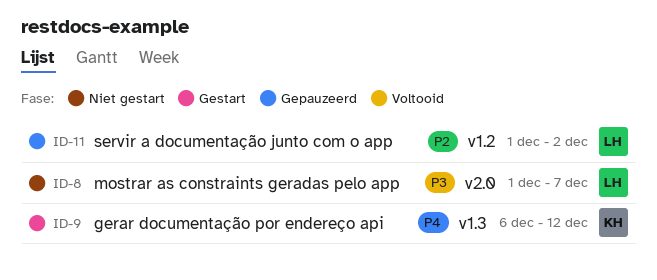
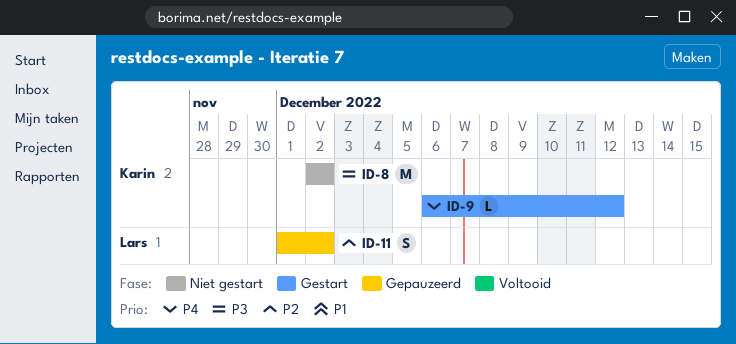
ID-8, owner: Lars -> Karin
ID-8, start: Dec 1 -> Dec 2
ID-8, due: Dec 7 -> Dec 2

